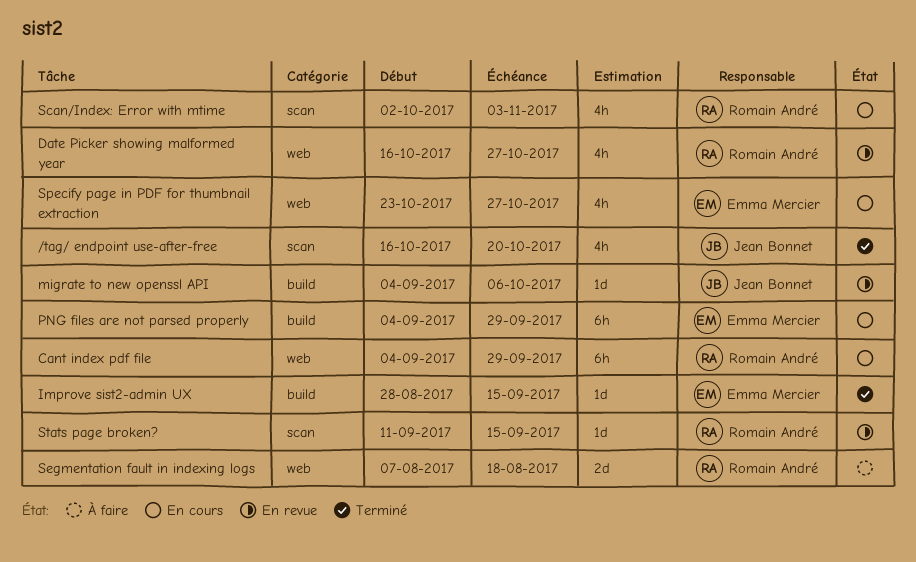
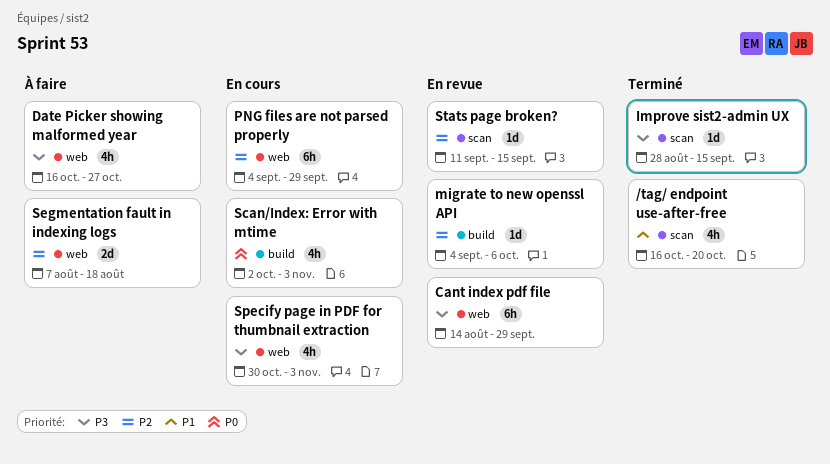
Cant index pdf file, status: En cours -> En revue
Cant index pdf file, start: Sep 4 -> Aug 14
Date Picker showing malformed year, status: En revue -> À faire
Improve sist2-admin UX, label: build -> scan
PNG files are not parsed properly, label: build -> web
Scan/Index: Error with mtime, label: scan -> build
Specify page in PDF for thumbnail extraction, start: Oct 23 -> Oct 30
Specify page in PDF for thumbnail extraction, due: Oct 27 -> Nov 3

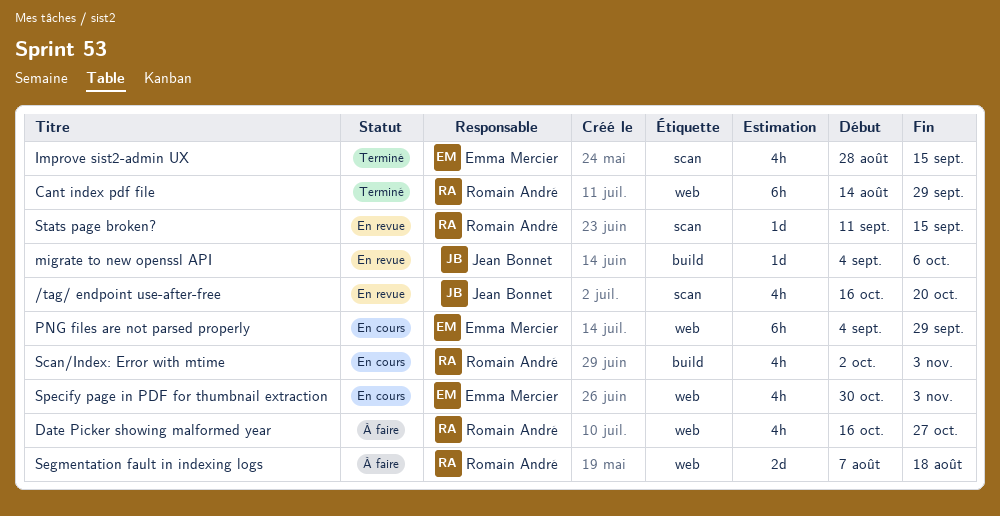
/tag/ endpoint use-after-free, status: Terminé -> En revue
Cant index pdf file, status: En revue -> Terminé
Improve sist2-admin UX, estimate: 1d -> 4h

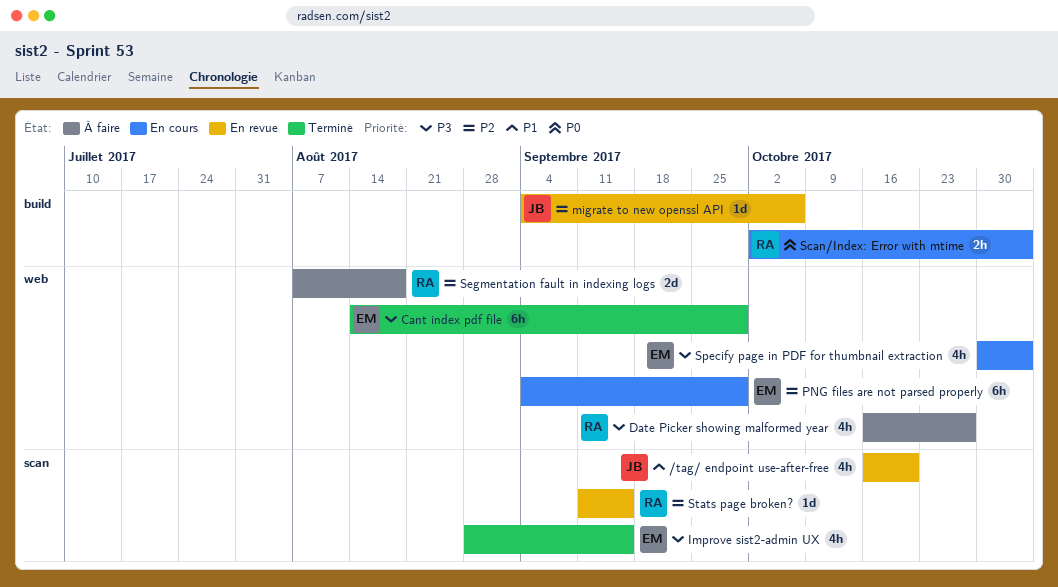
Cant index pdf file, owner: Romain André -> Emma Mercier
Scan/Index: Error with mtime, estimate: 4h -> 2h

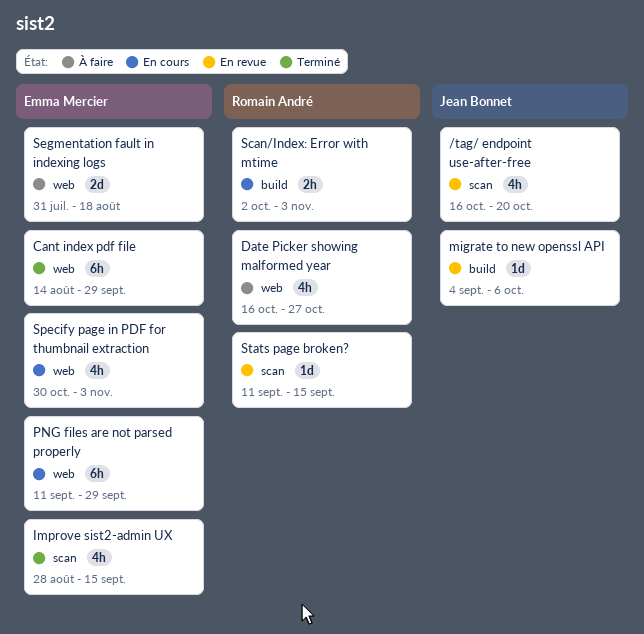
PNG files are not parsed properly, start: Sep 4 -> Sep 11
Segmentation fault in indexing logs, owner: Romain André -> Emma Mercier
Segmentation fault in indexing logs, start: Aug 7 -> Jul 31

